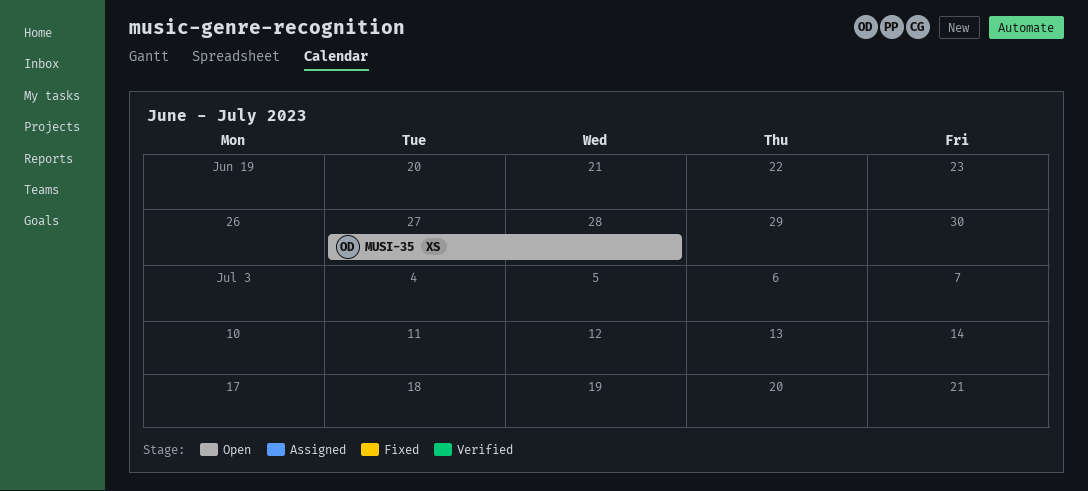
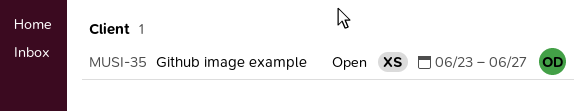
MUSI-35, start: Jun 27 -> Jun 23
MUSI-35, due: Jun 28 -> Jun 27

